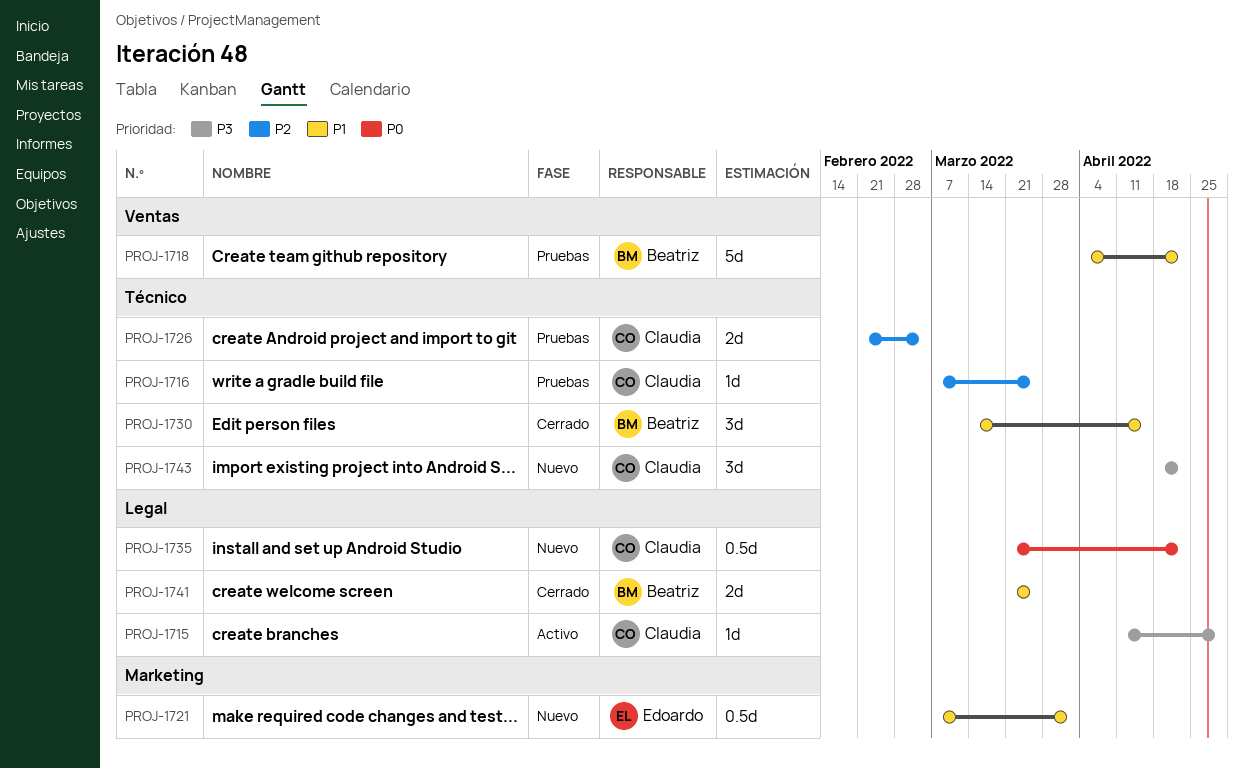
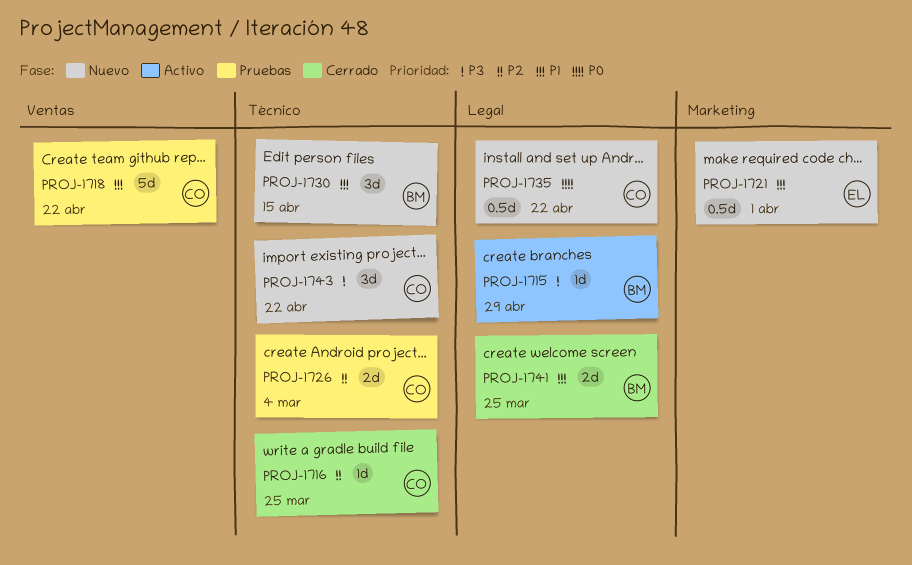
PROJ-1715, owner: Claudia -> Beatriz
PROJ-1716, status: Pruebas -> Cerrado
PROJ-1718, owner: Beatriz -> Claudia
PROJ-1730, status: Cerrado -> Nuevo

